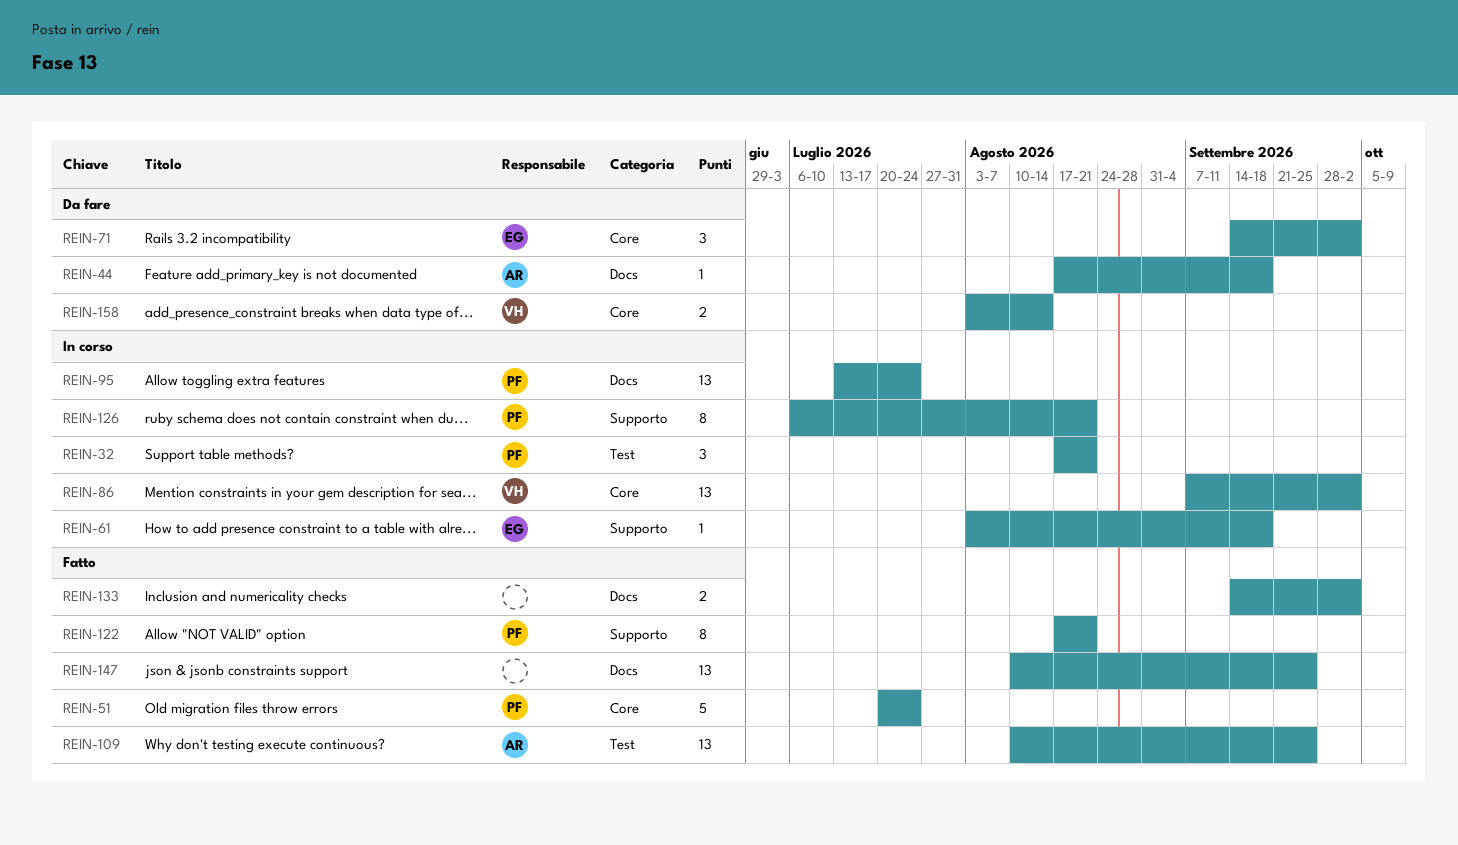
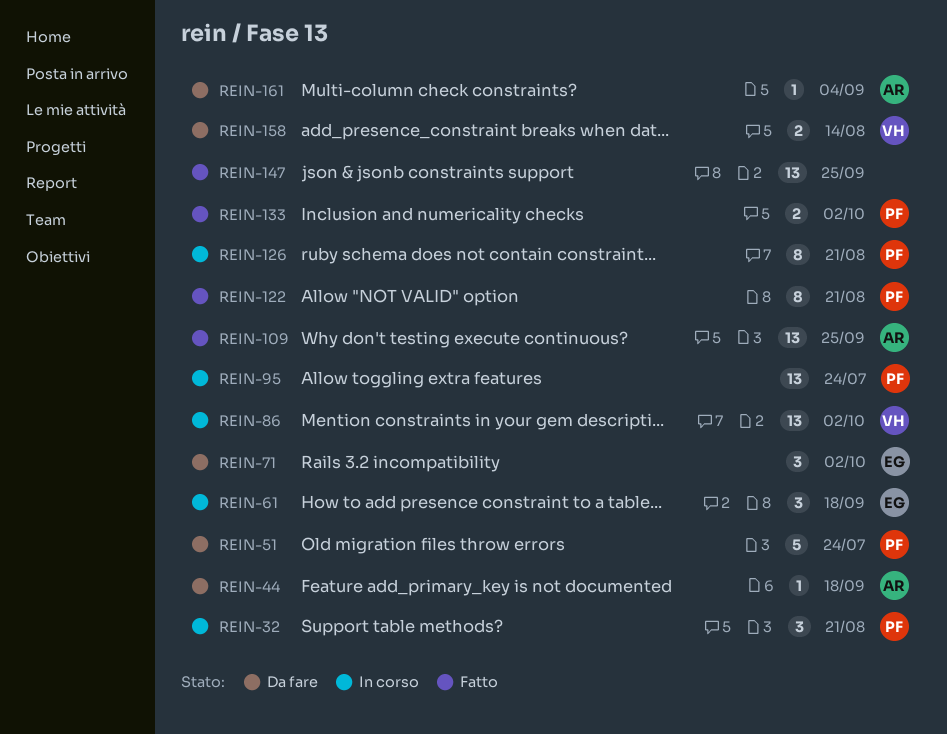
REIN-51, status: Fatto -> Da fare
REIN-61, estimate: 1 -> 3
REIN-133, owner: none -> PF
REIN-161: none -> present

